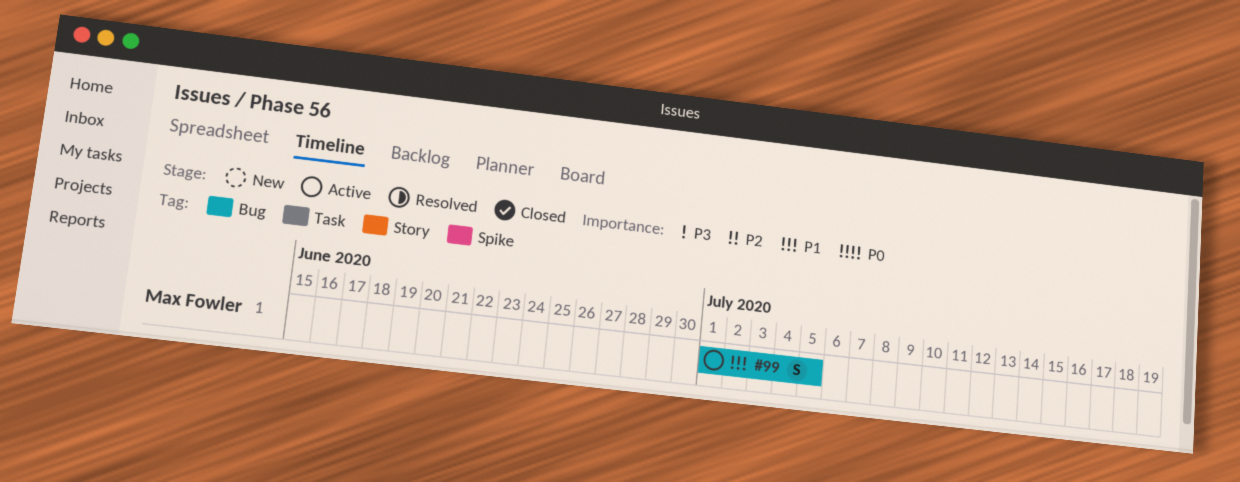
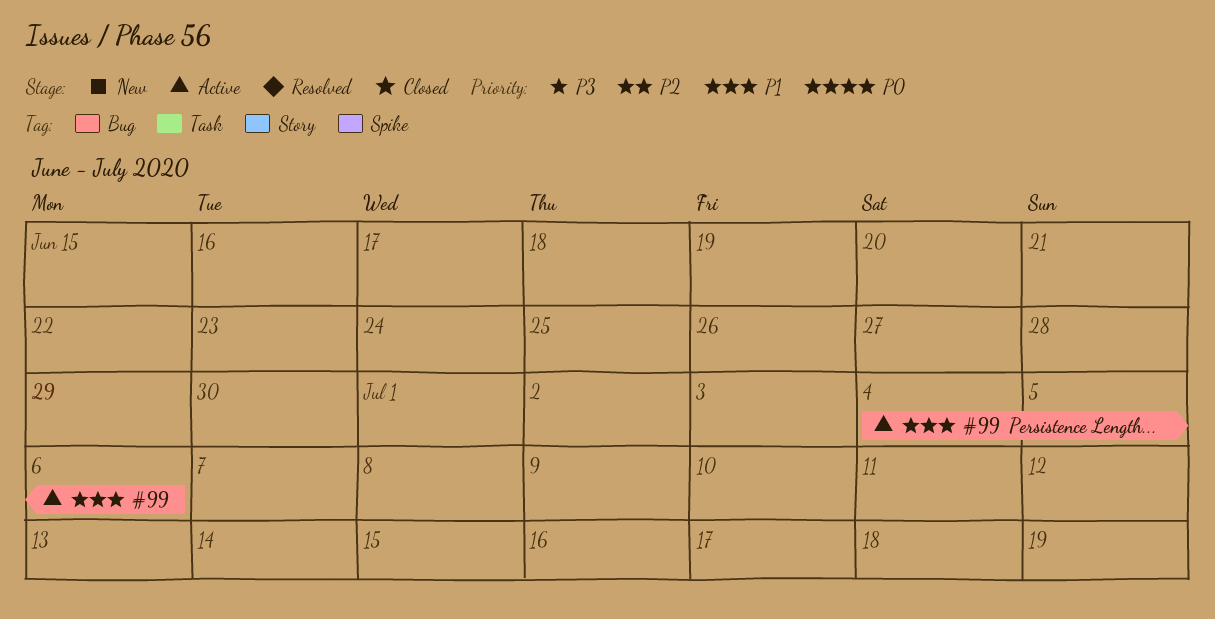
#99, start: Jul 1 -> Jul 4
#99, due: Jul 5 -> Jul 6

